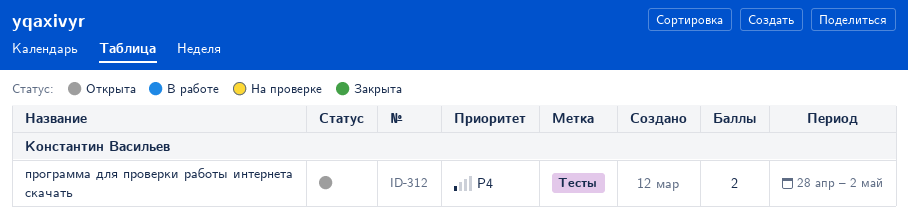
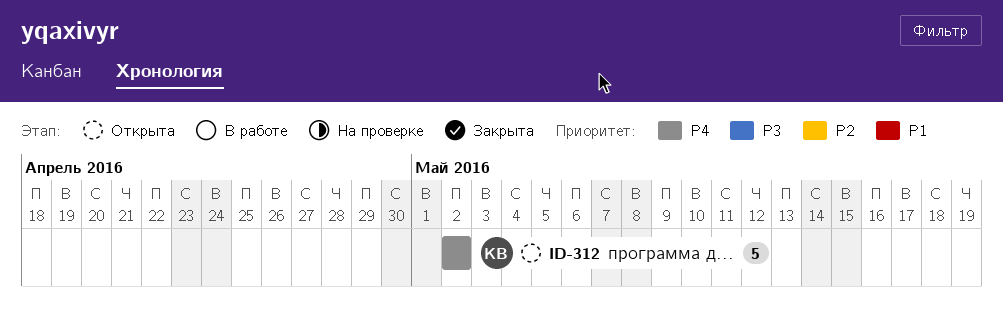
ID-312, estimate: 2 -> 5
ID-312, start: Apr 28 -> May 2

